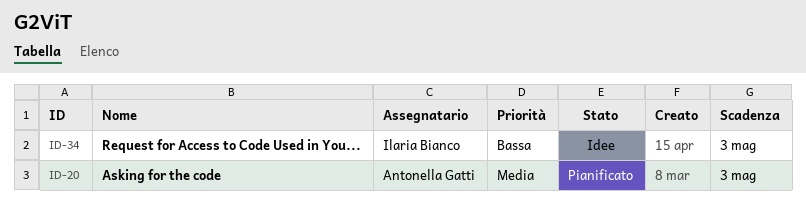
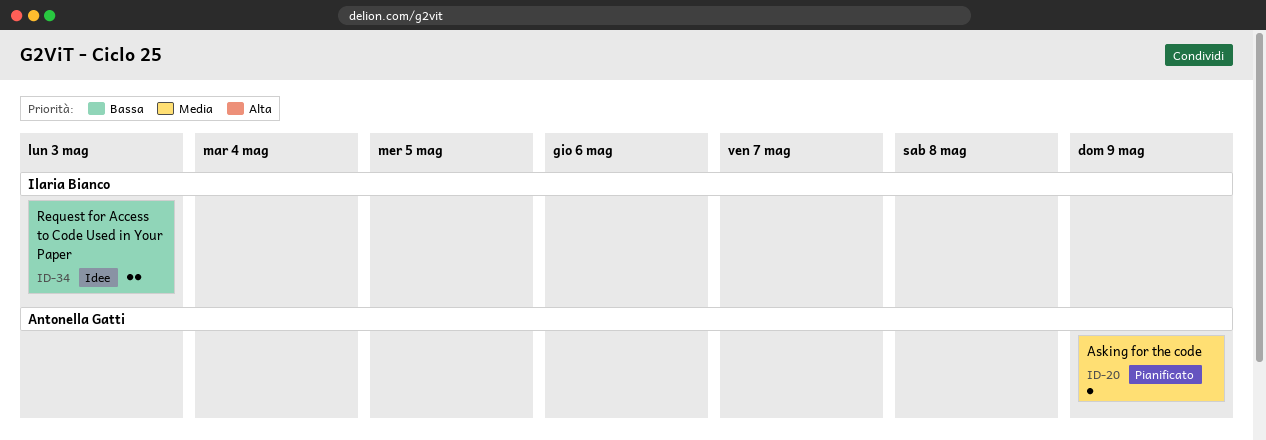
ID-20, due: May 3 -> May 9

